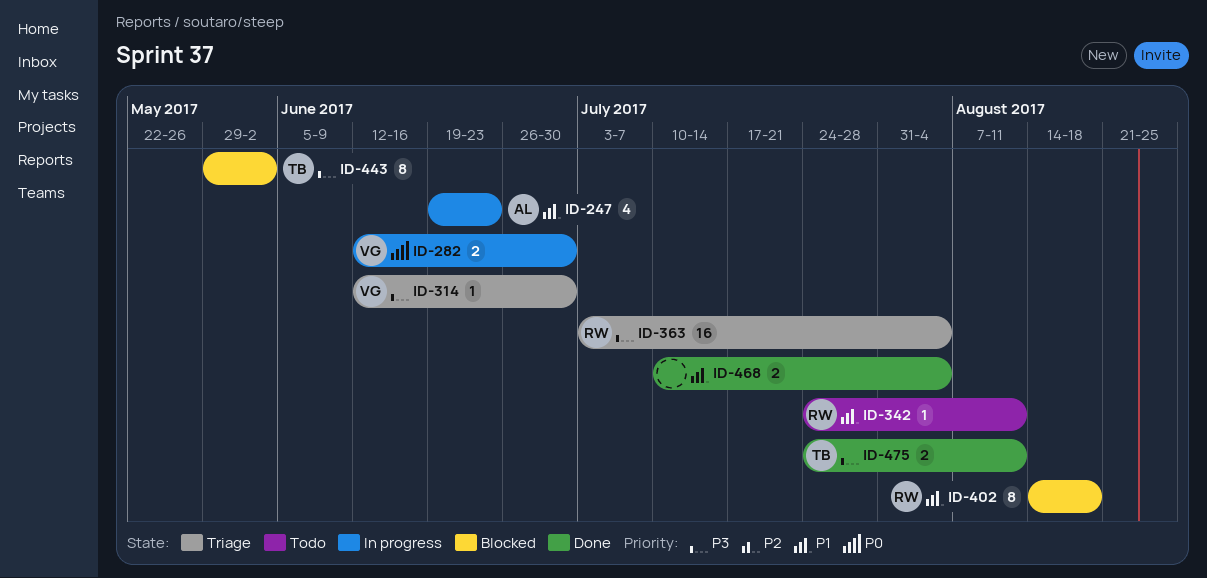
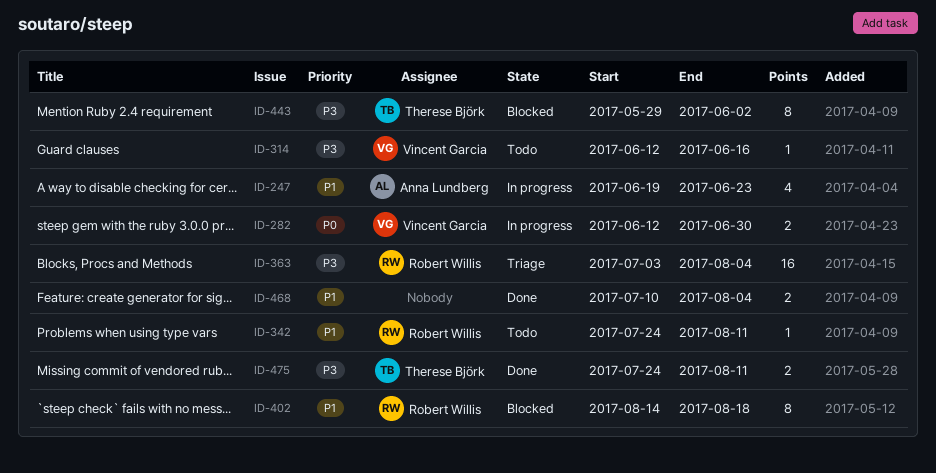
ID-314, status: Triage -> Todo
ID-314, due: Jun 30 -> Jun 16

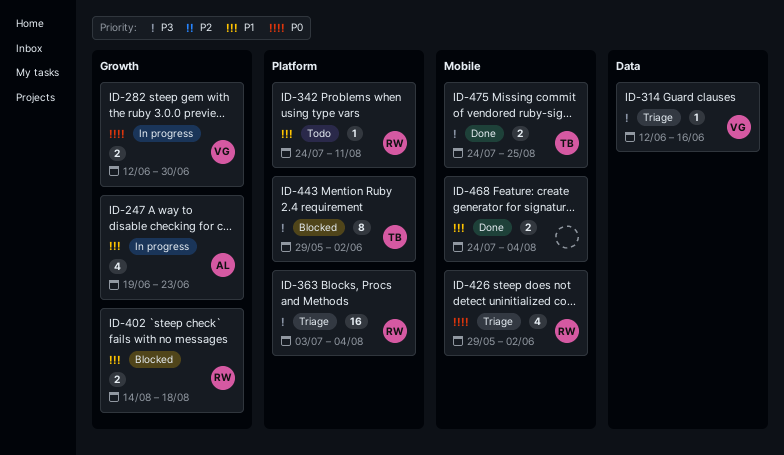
ID-314, status: Todo -> Triage
ID-402, estimate: 8 -> 2
ID-426: none -> present
ID-468, start: Jul 10 -> Jul 24
ID-475, due: Aug 11 -> Aug 25

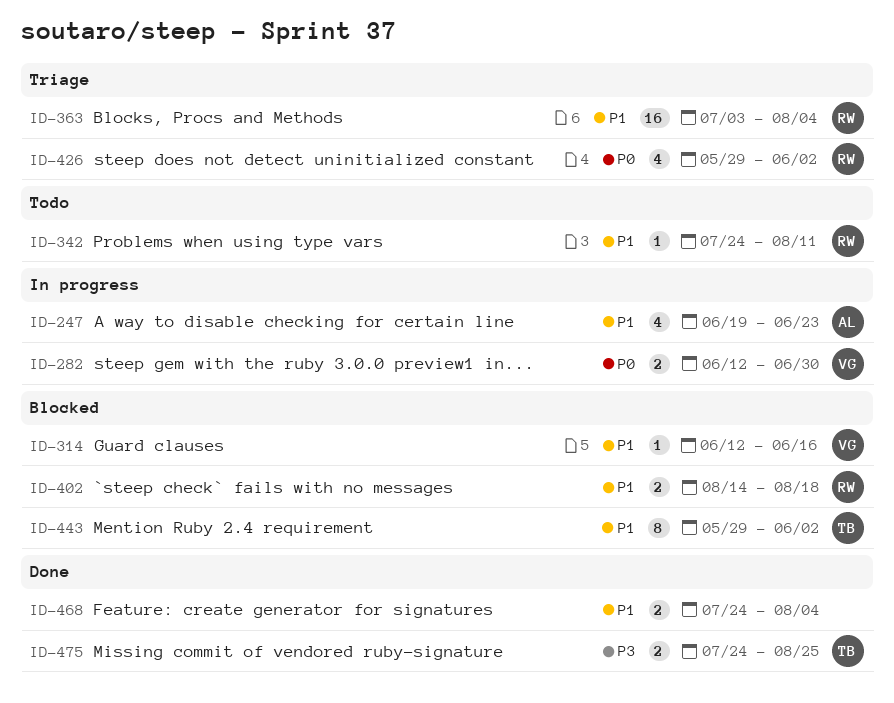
ID-314, status: Triage -> Blocked
ID-314, priority: P3 -> P1
ID-363, priority: P3 -> P1
ID-443, priority: P3 -> P1

